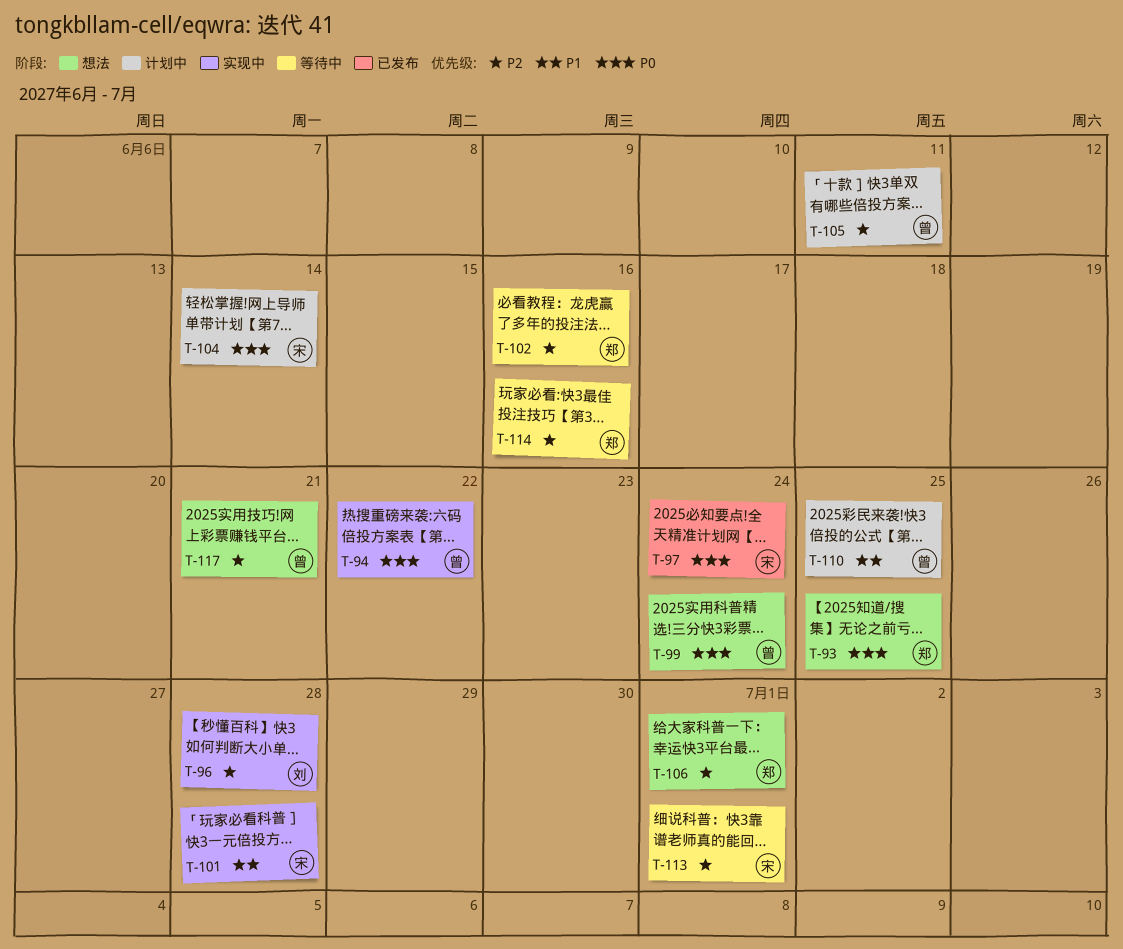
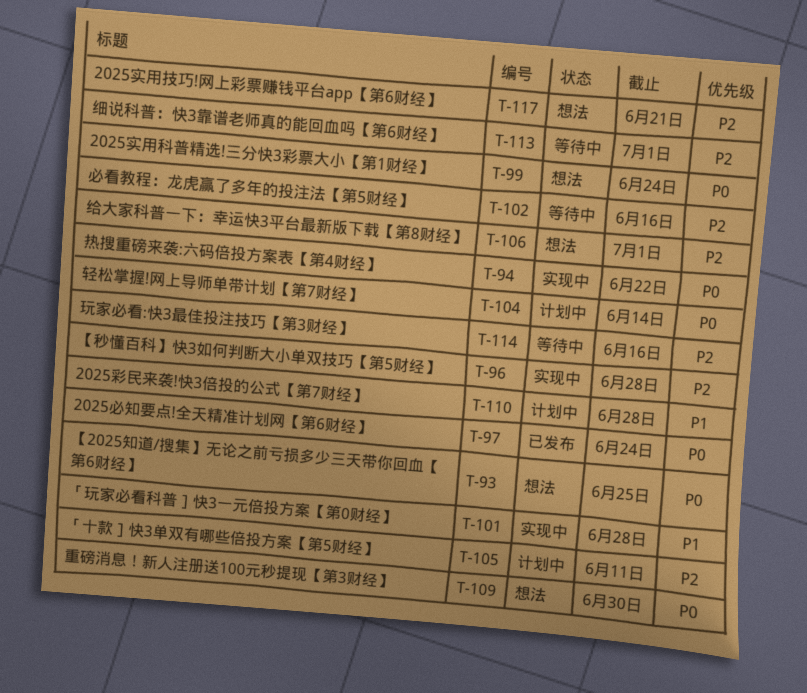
T-109: none -> present
T-110, due: Jun 25 -> Jun 28

